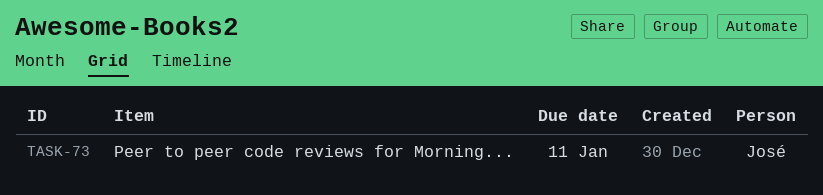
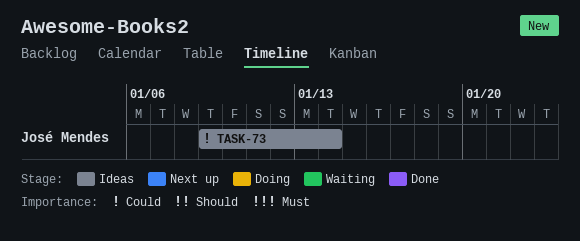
TASK-73, due: Jan 11 -> Jan 14

